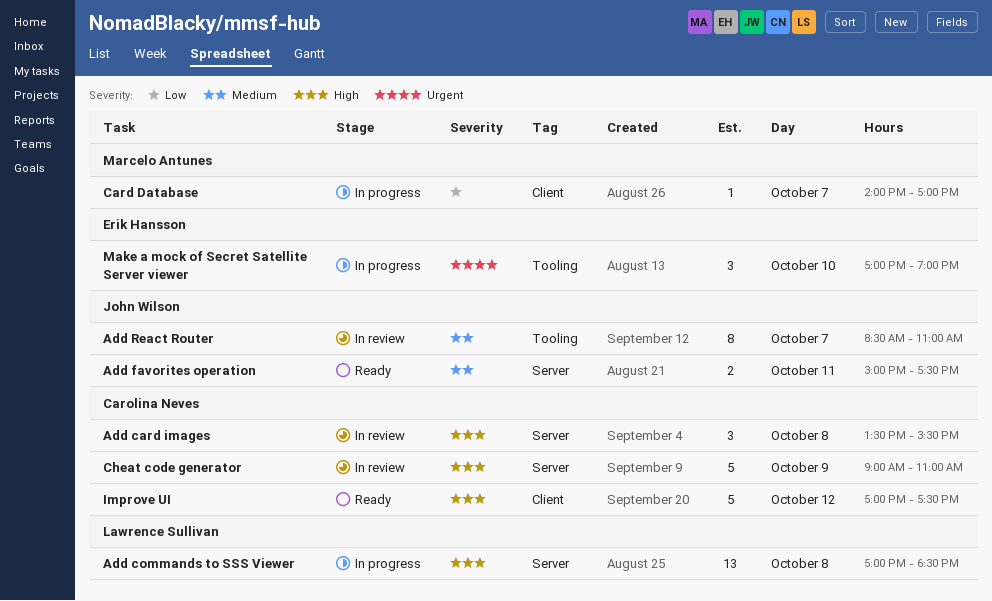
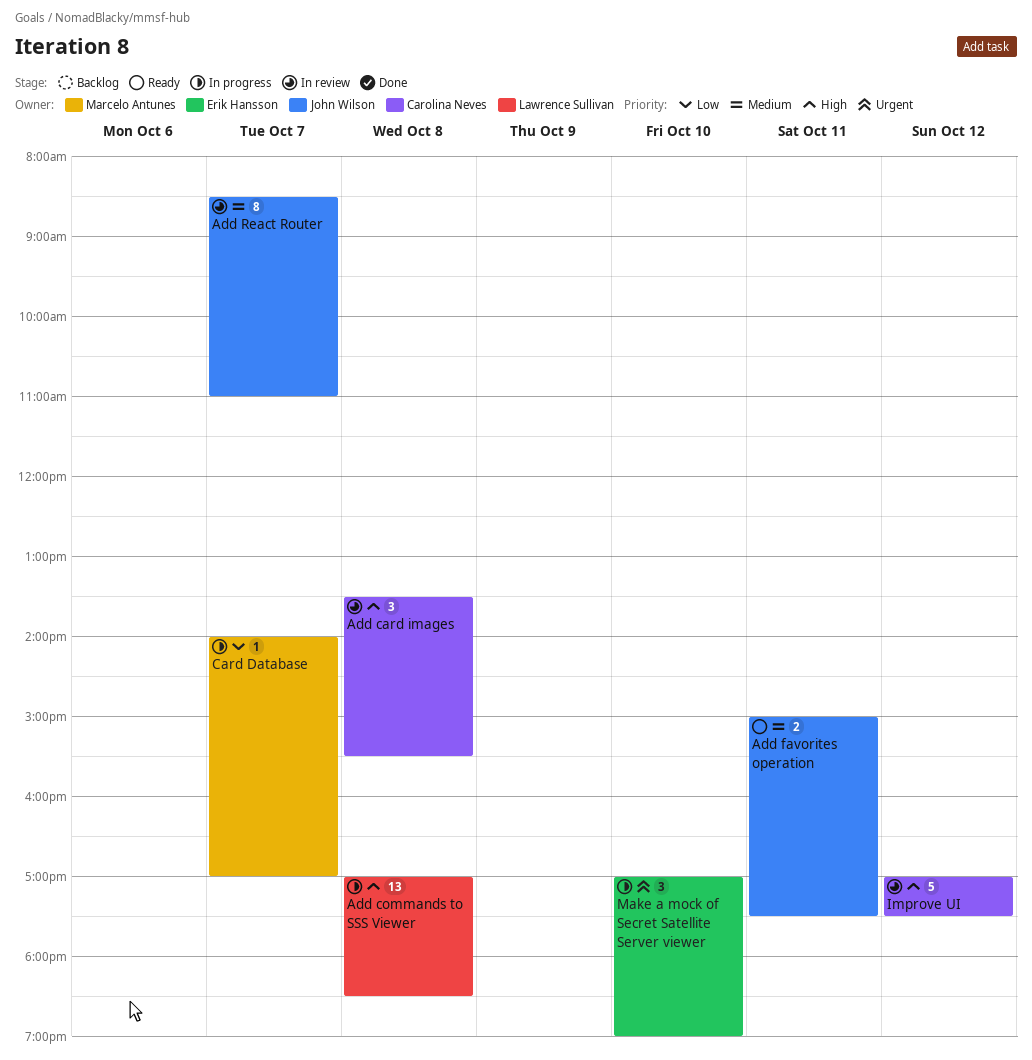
Cheat code generator: present -> none
Improve UI, status: Ready -> In review

